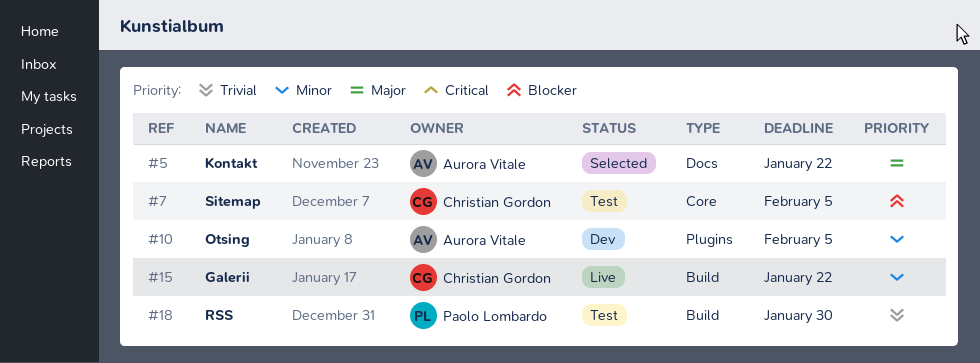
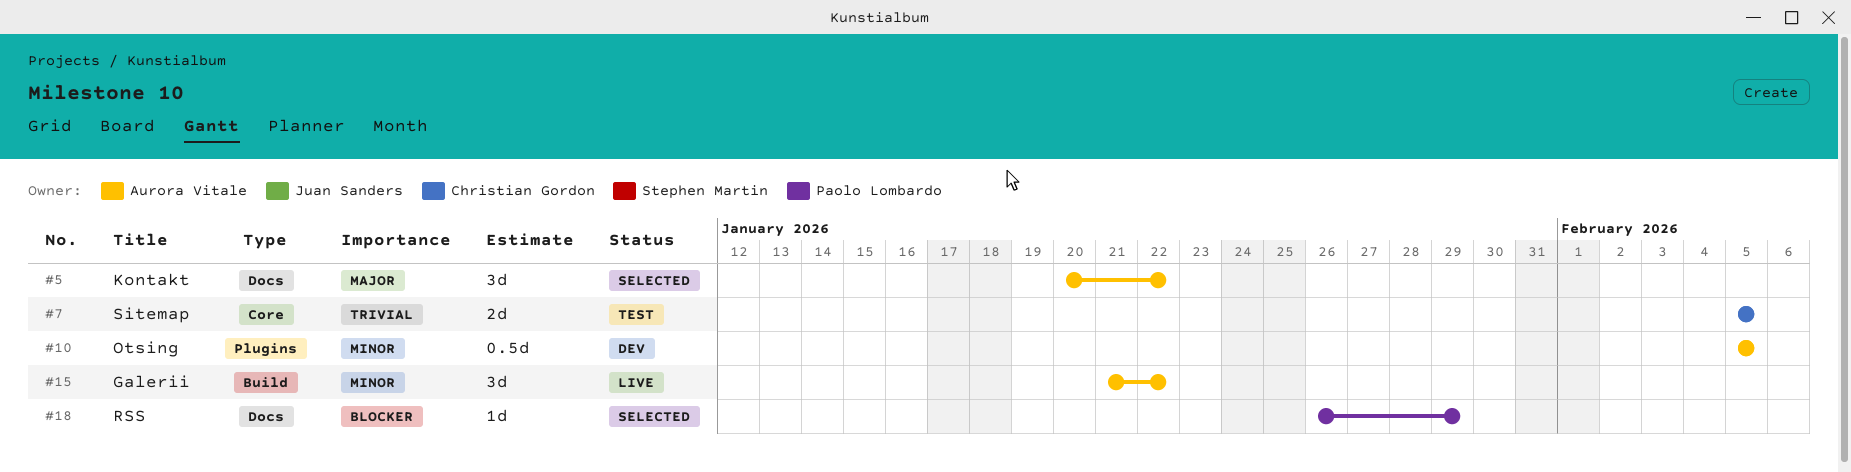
#7, priority: Blocker -> Trivial
#15, owner: Christian Gordon -> Aurora Vitale
#18, status: Test -> Selected
#18, priority: Trivial -> Blocker
#18, label: Build -> Docs
#18, due: Jan 30 -> Jan 29

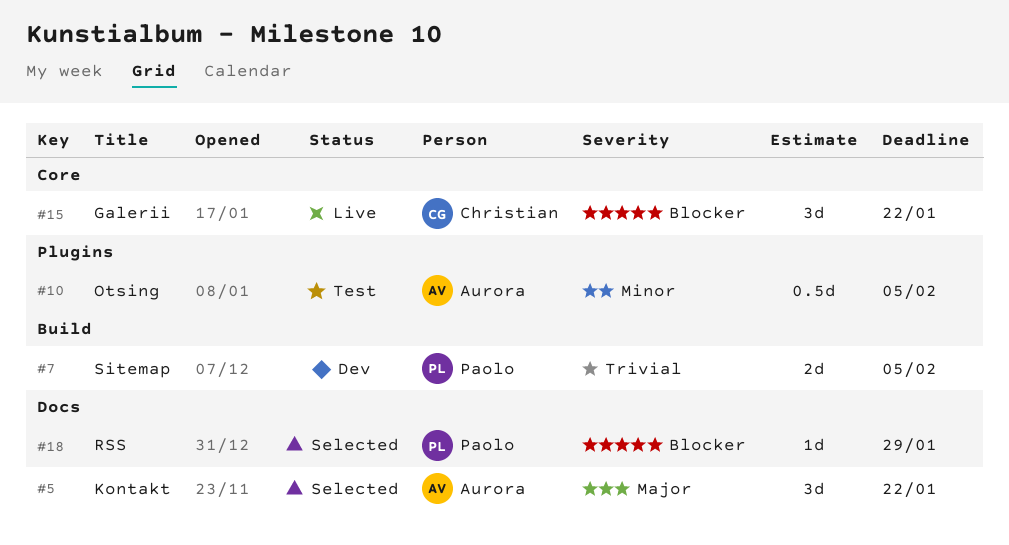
#7, status: Test -> Dev
#7, owner: Christian Gordon -> Paolo Lombardo
#7, label: Core -> Build
#10, status: Dev -> Test
#15, owner: Aurora Vitale -> Christian Gordon
#15, priority: Minor -> Blocker
#15, label: Build -> Core

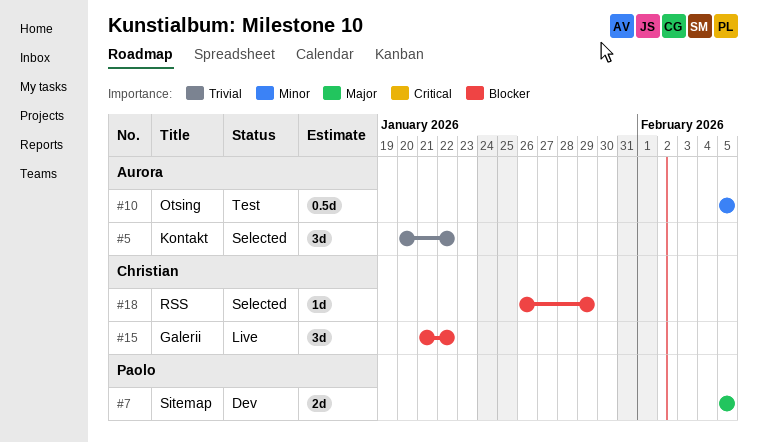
#5, priority: Major -> Trivial
#7, priority: Trivial -> Major
#18, owner: Paolo -> Christian

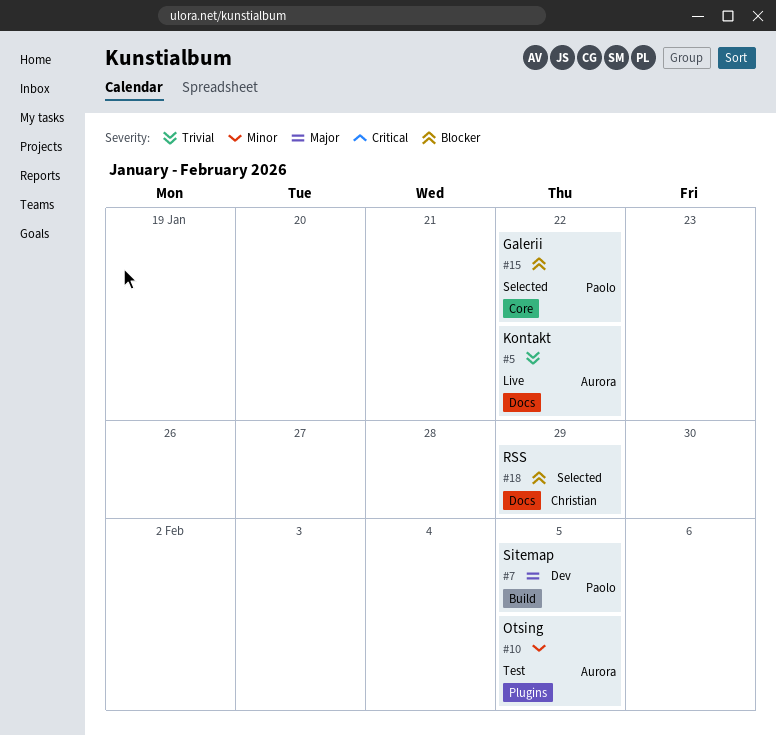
#5, status: Selected -> Live
#15, status: Live -> Selected
#15, owner: Christian -> Paolo

